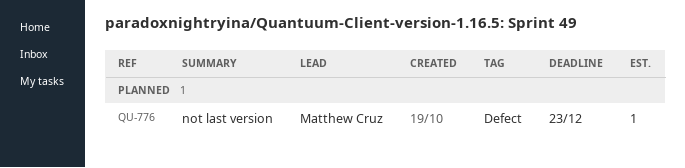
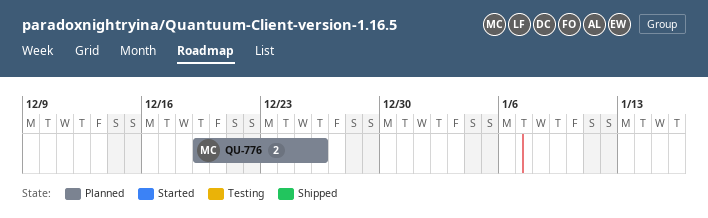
QU-776, estimate: 1 -> 2
QU-776, due: Dec 23 -> Dec 26

